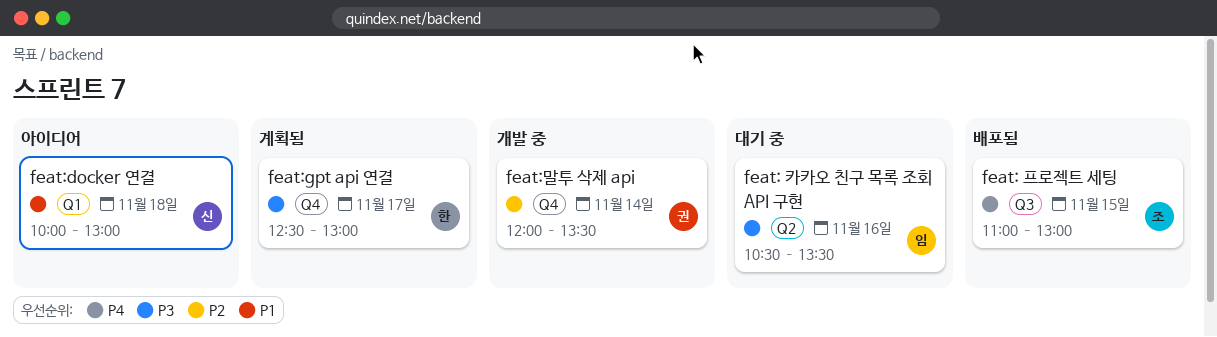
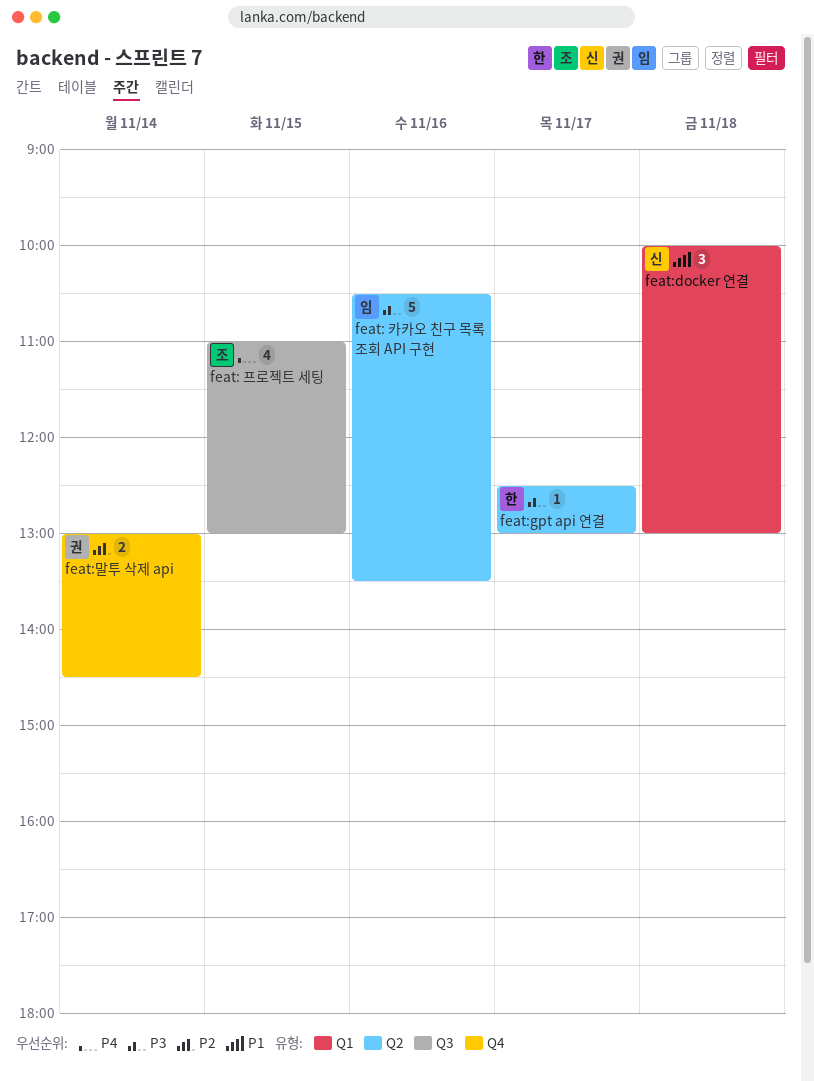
feat:gpt api 연결, label: Q4 -> Q2
feat:말투 삭제 api, begins: 12:00 -> 13:00
feat:말투 삭제 api, ends: 13:30 -> 14:30

